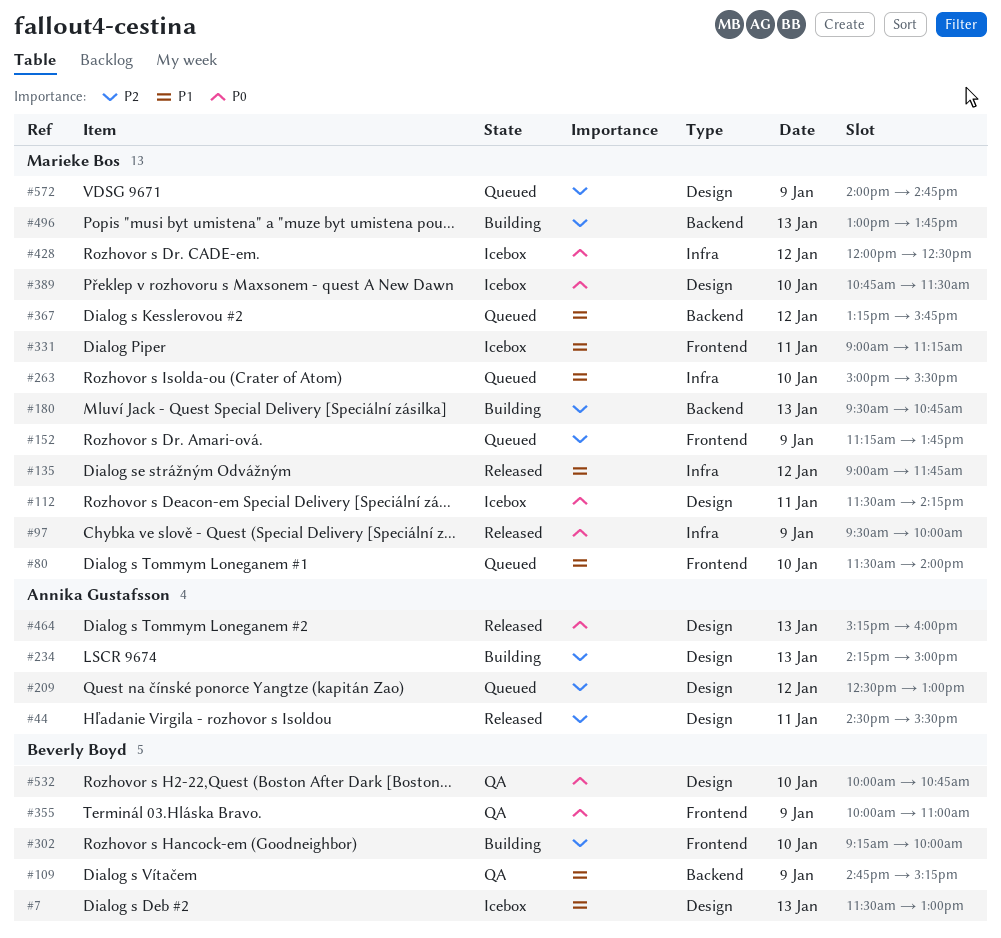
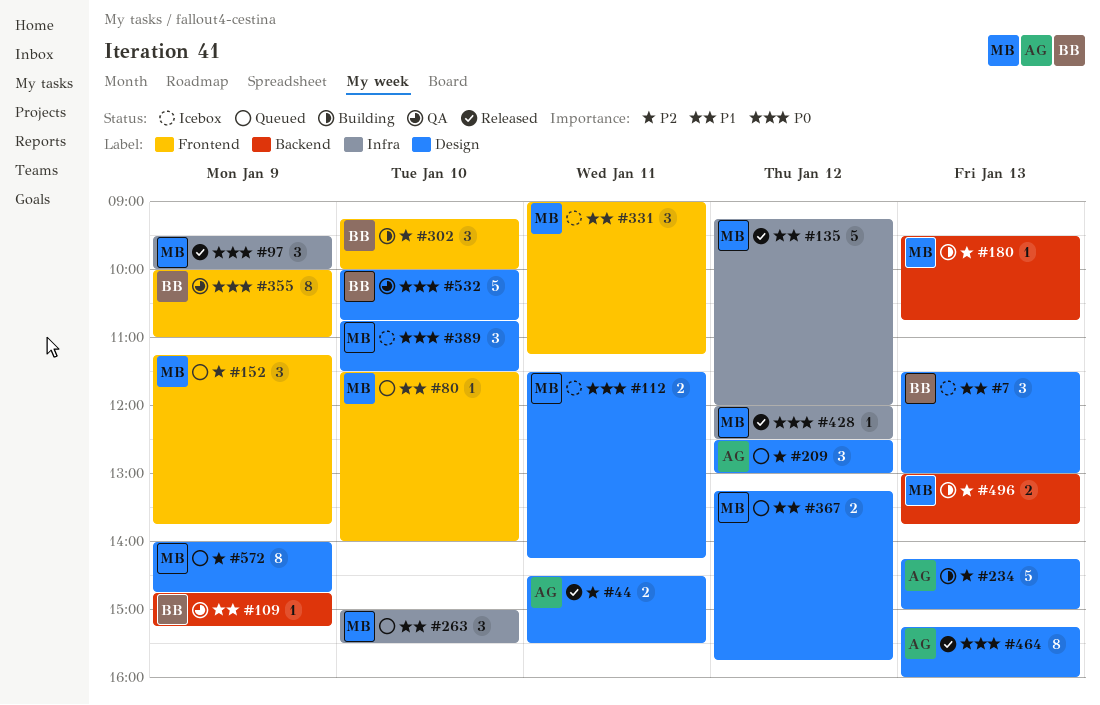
#135, begins: 09:00 -> 09:15
#135, ends: 11:45 -> 12:00
#367, label: Backend -> Design
#428, status: Icebox -> Released

